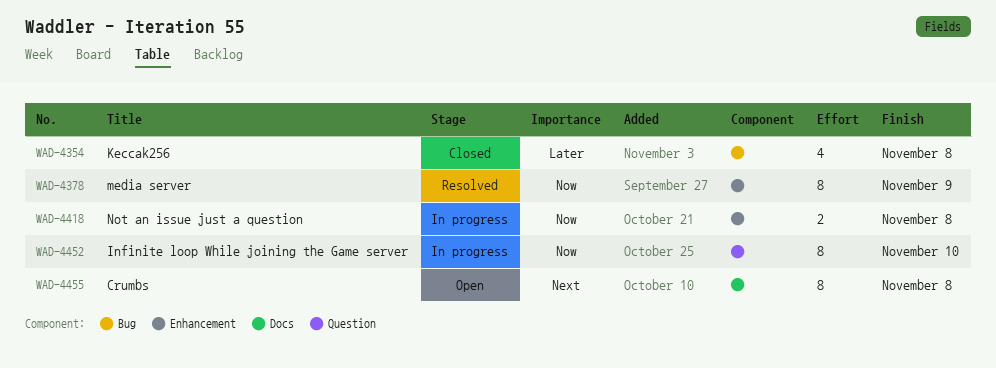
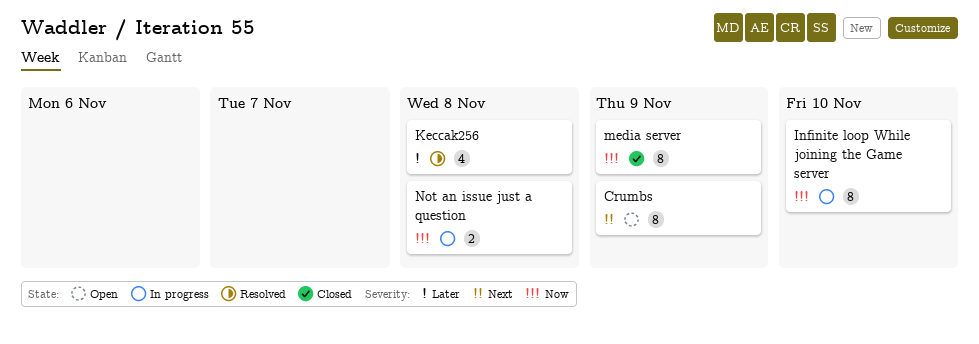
Crumbs, due: Nov 8 -> Nov 9
Keccak256, status: Closed -> Resolved
media server, status: Resolved -> Closed

